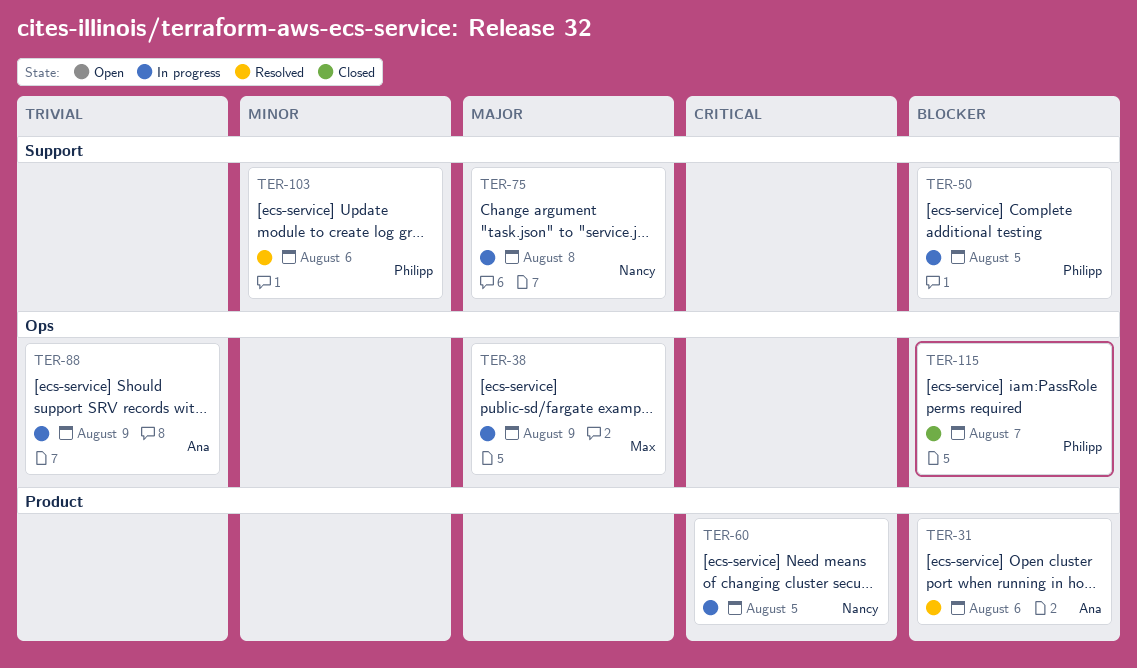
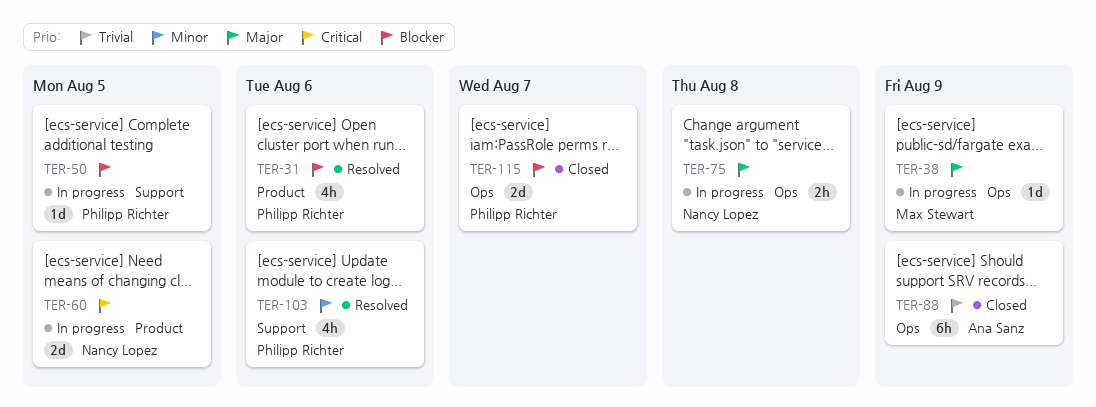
TER-31, owner: Ana Sanz -> Philipp Richter
TER-75, label: Support -> Ops
TER-88, status: In progress -> Closed

